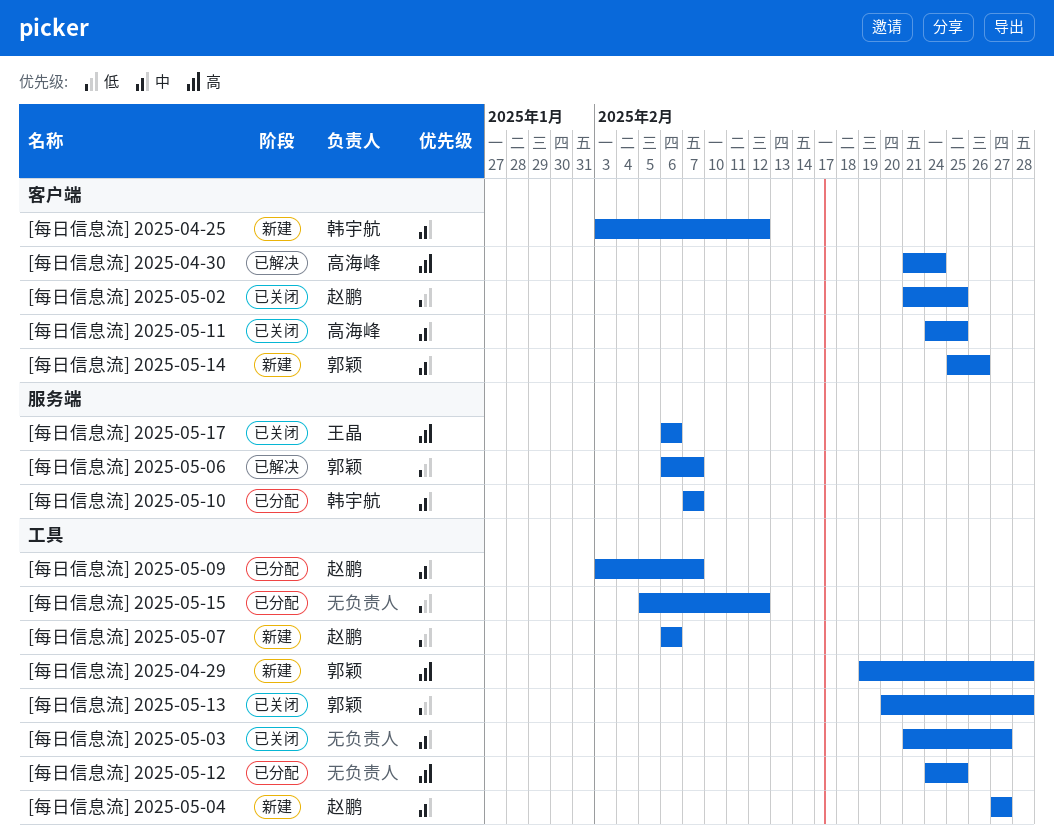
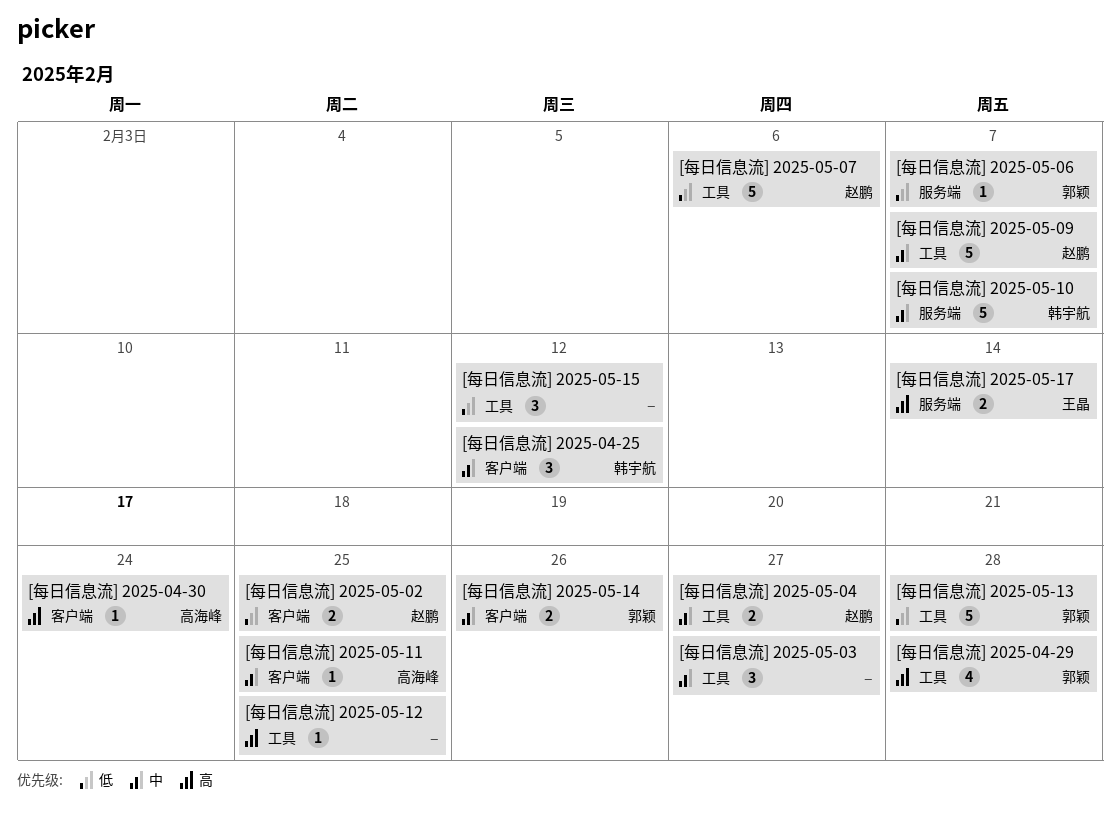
[每日信息流] 2025-05-17, due: Feb 6 -> Feb 14

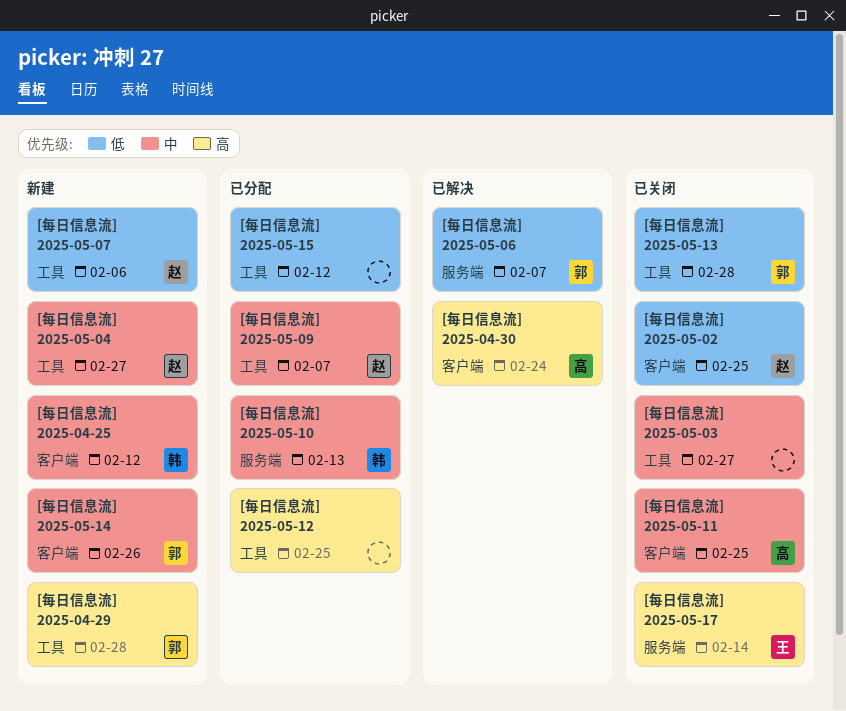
[每日信息流] 2025-05-10, due: Feb 7 -> Feb 13

